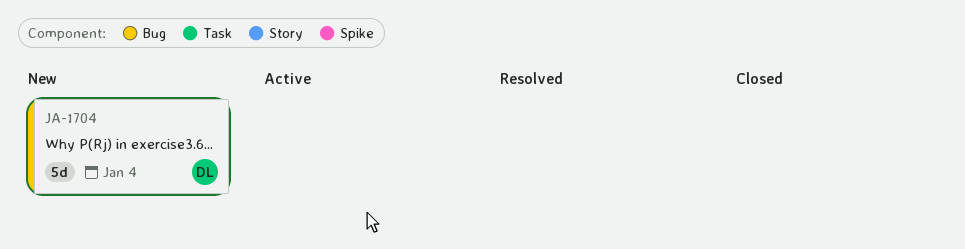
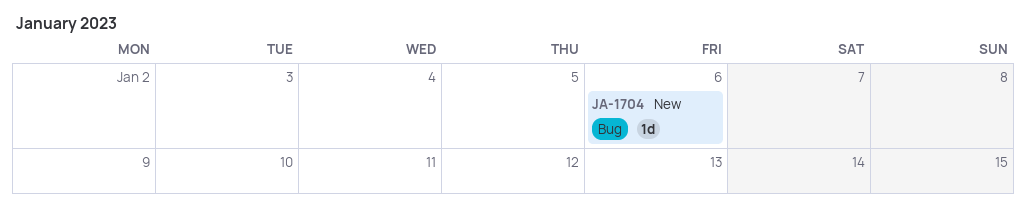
JA-1704, estimate: 5d -> 1d
JA-1704, due: Jan 4 -> Jan 6

